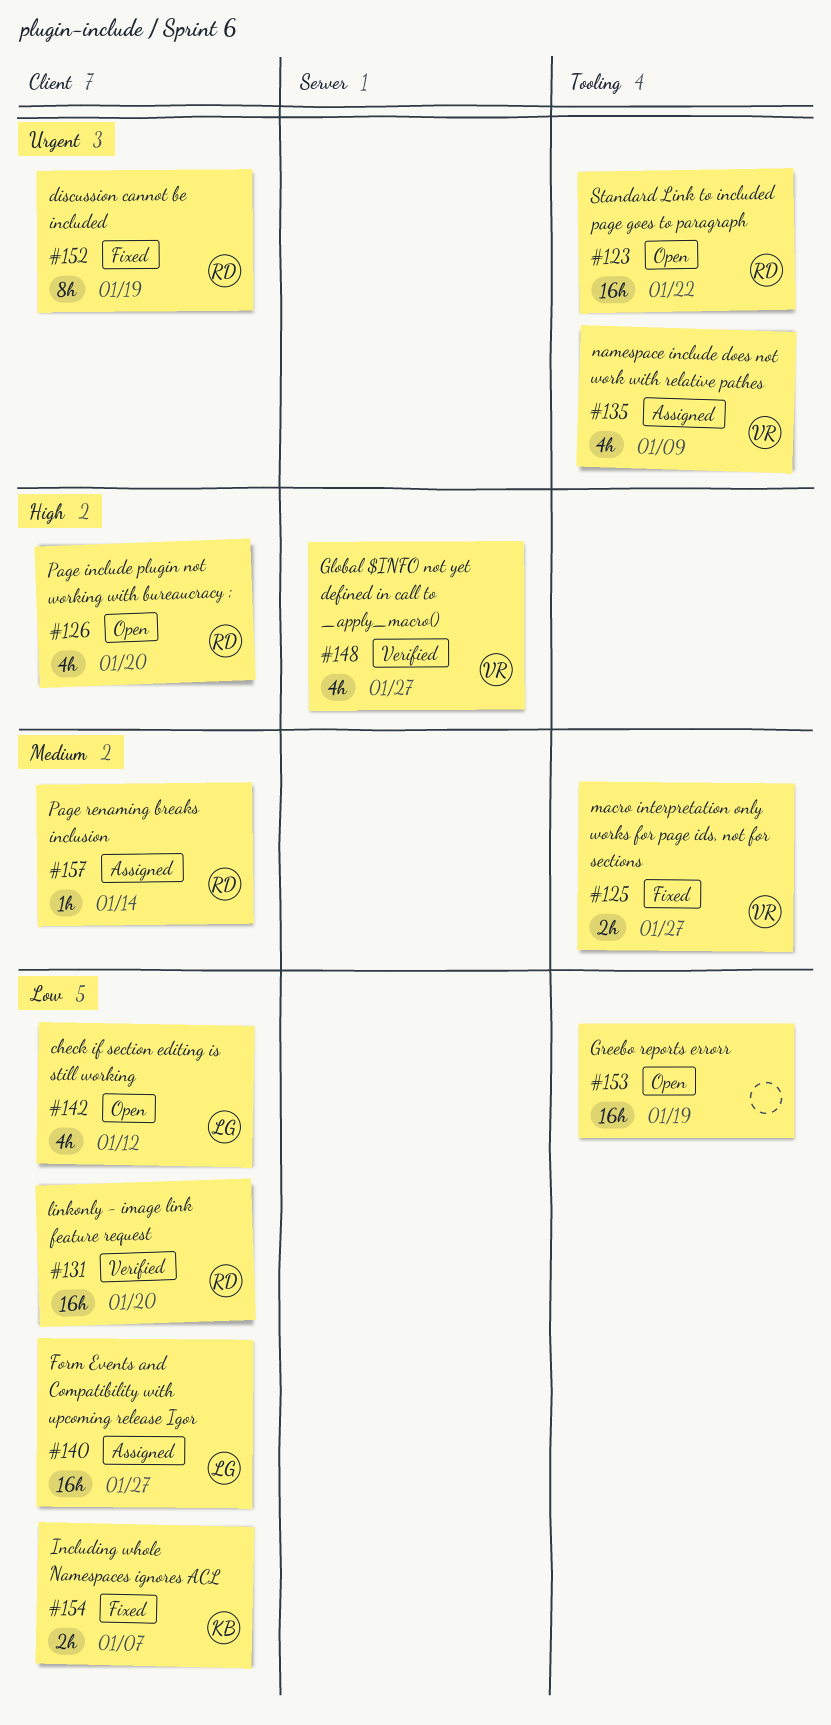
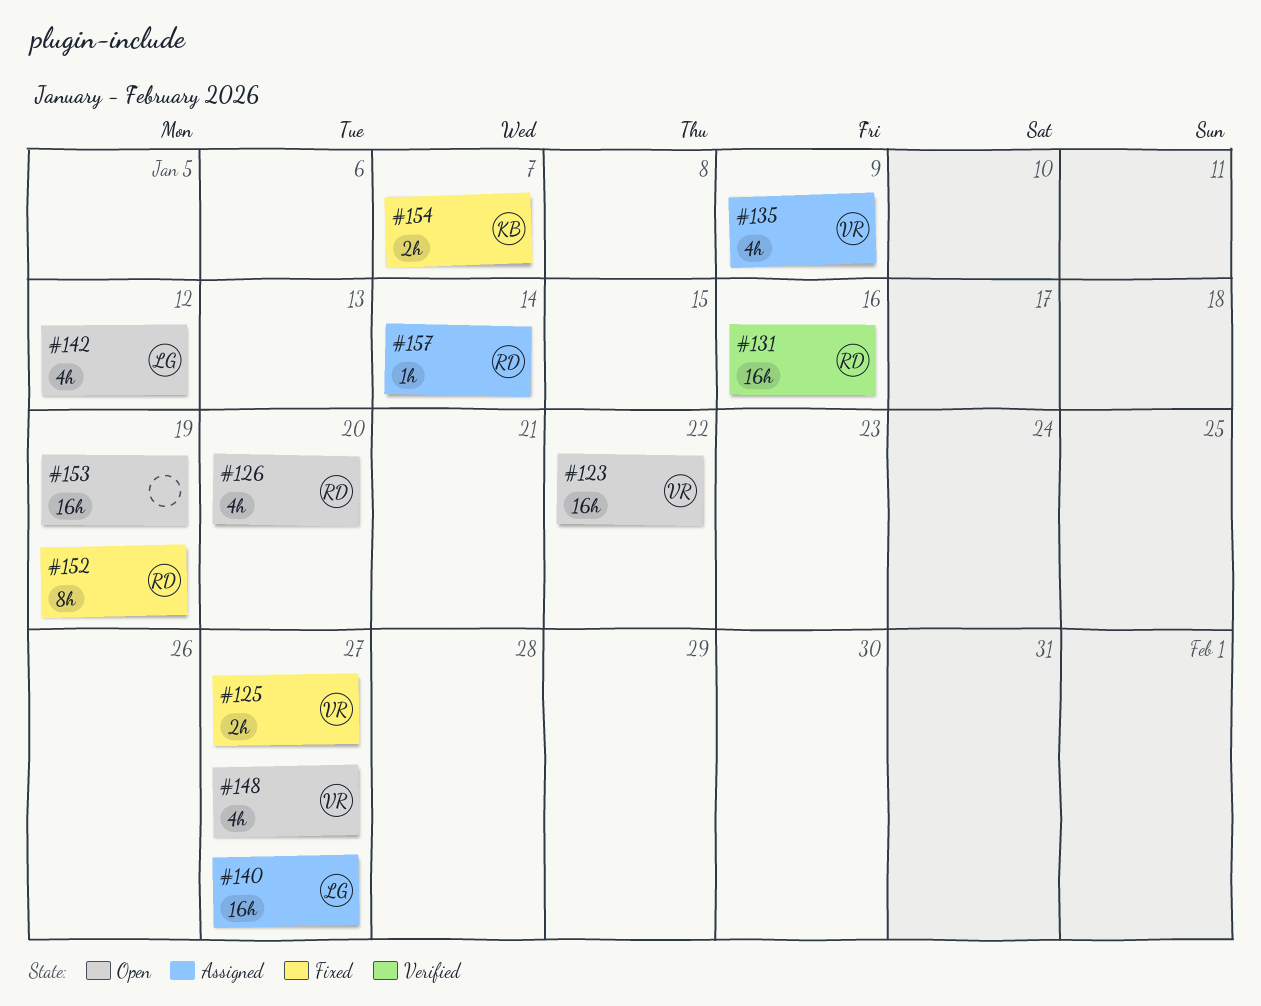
#123, owner: RD -> VR
#131, due: Jan 20 -> Jan 16
#148, status: Verified -> Open

